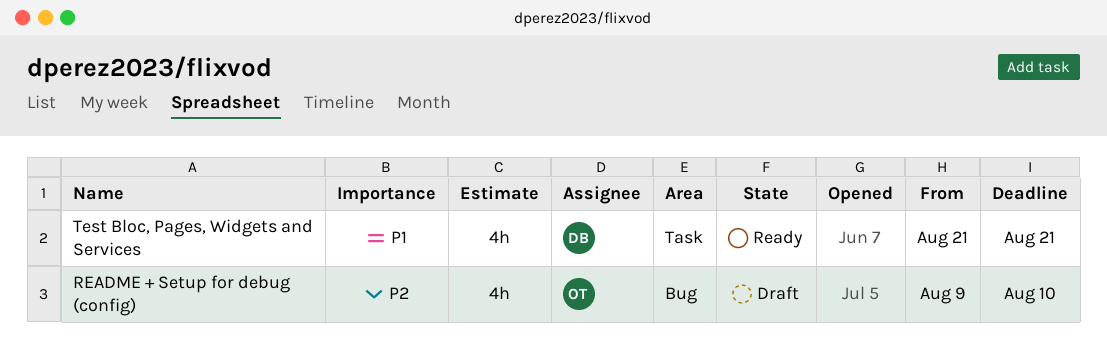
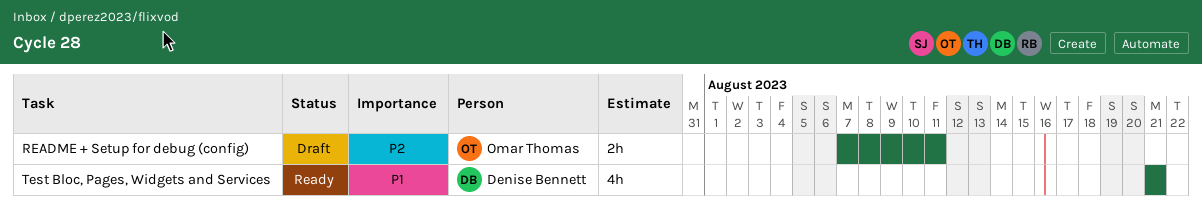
README + Setup for debug (config), estimate: 4h -> 2h
README + Setup for debug (config), start: Aug 9 -> Aug 7
README + Setup for debug (config), due: Aug 10 -> Aug 11

